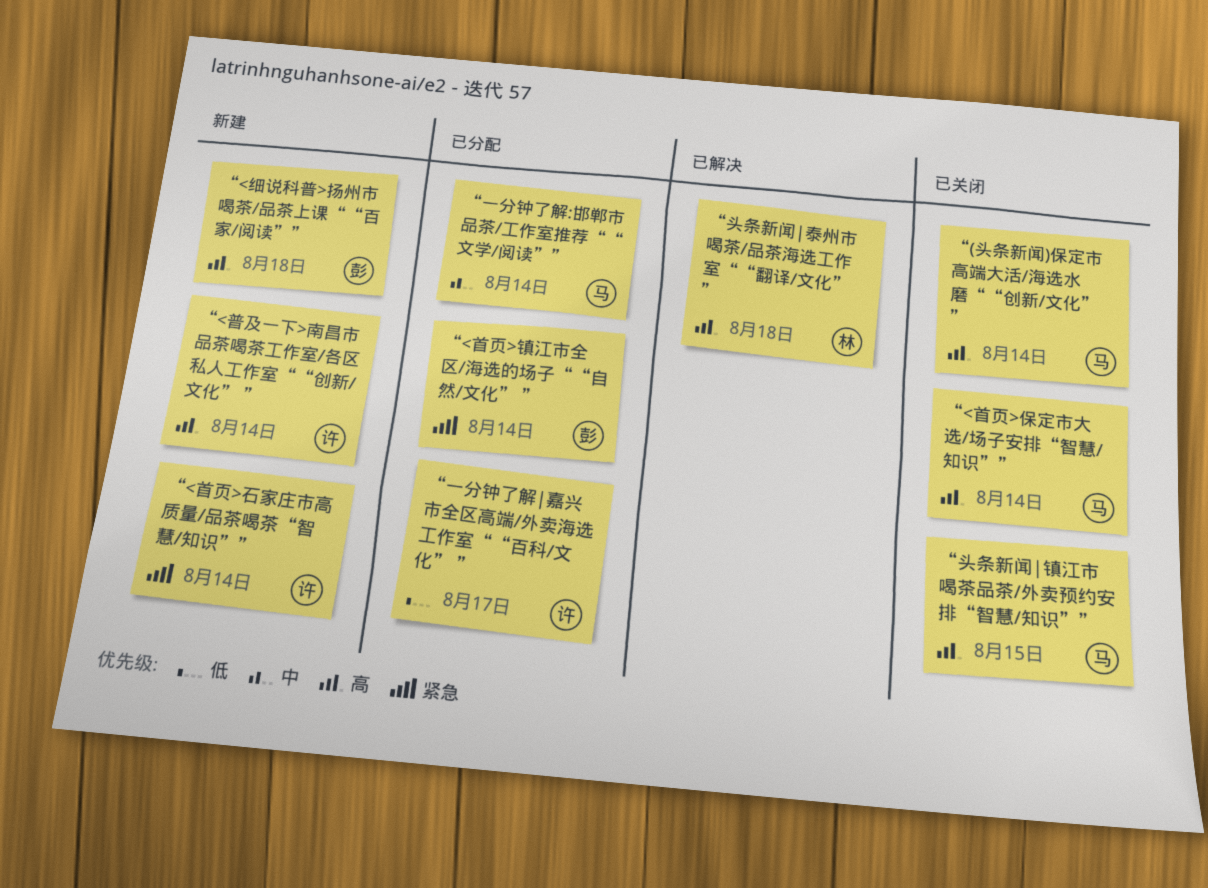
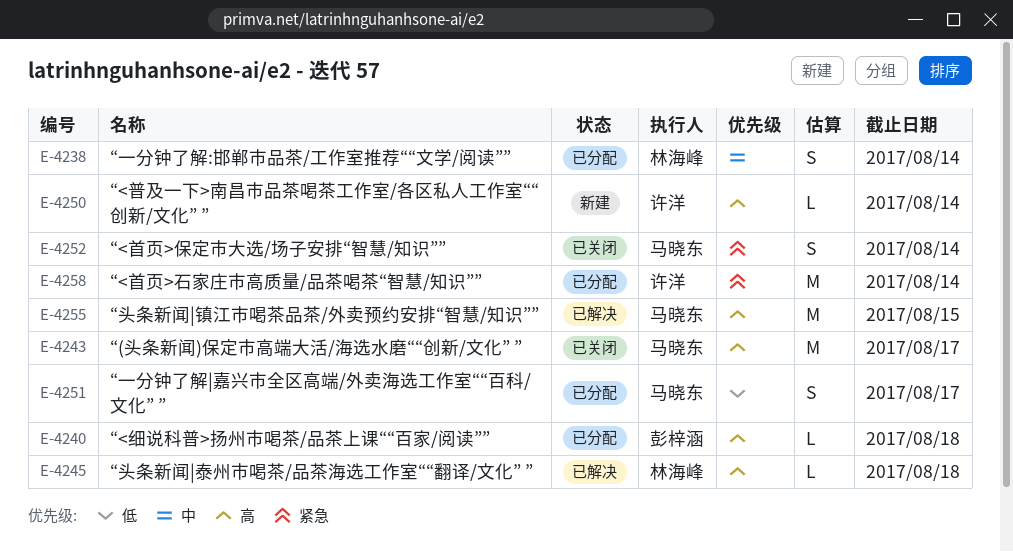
“(头条新闻)保定市高端大活/海选水磨““创新/文化” ”, due: Aug 14 -> Aug 17
“<细说科普>扬州市喝茶/品茶上课““百家/阅读””, status: 新建 -> 已分配
“<首页>保定市大选/场子安排“智慧/知识””, priority: 高 -> 紧急
“<首页>石家庄市高质量/品茶喝茶“智慧/知识””, status: 新建 -> 已分配
“<首页>镇江市全区/海选的场子““自然/文化” ”: present -> none
“一分钟了解:邯郸市品茶/工作室推荐““文学/阅读””, owner: 马晓东 -> 林海峰
“一分钟了解|嘉兴市全区高端/外卖海选工作室““百科/文化” ”, owner: 许洋 -> 马晓东
“头条新闻|镇江市喝茶品茶/外卖预约安排“智慧/知识””, status: 已关闭 -> 已解决

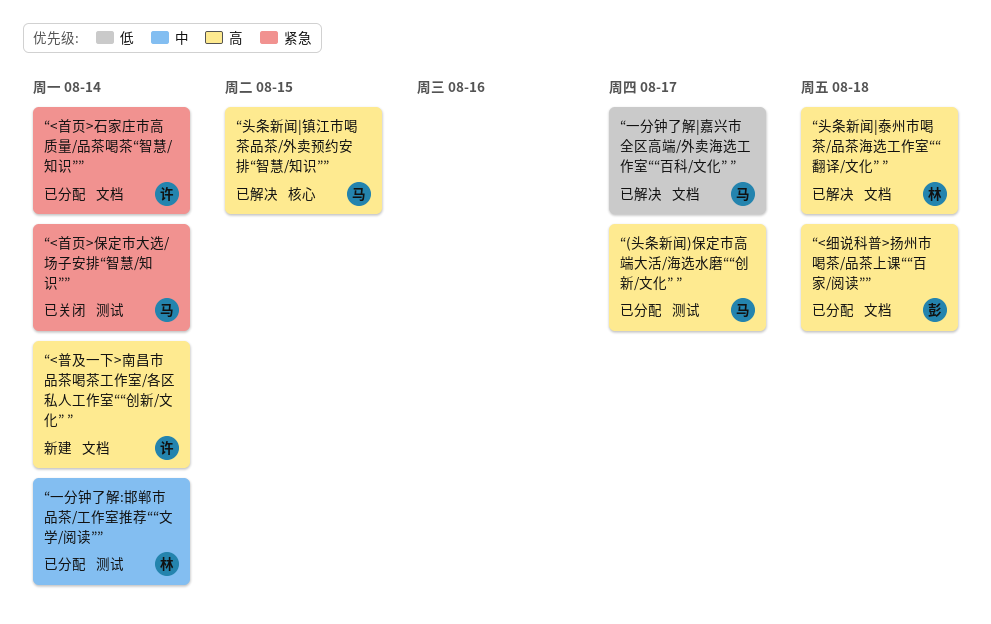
“(头条新闻)保定市高端大活/海选水磨““创新/文化” ”, status: 已关闭 -> 已分配
“一分钟了解|嘉兴市全区高端/外卖海选工作室““百科/文化” ”, status: 已分配 -> 已解决

